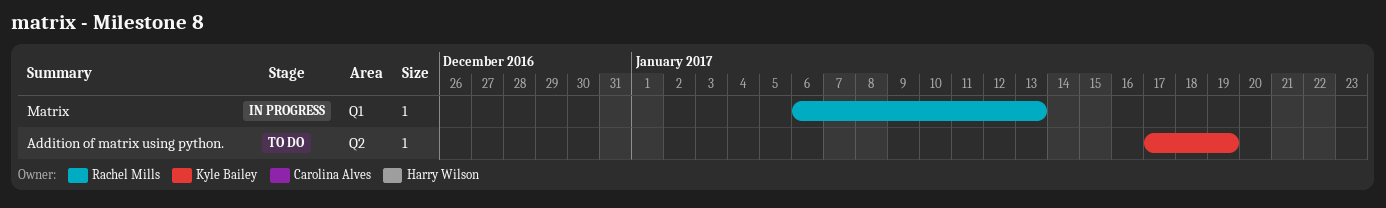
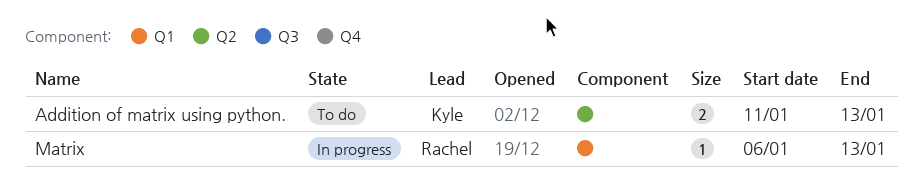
Addition of matrix using python., estimate: 1 -> 2
Addition of matrix using python., start: Jan 17 -> Jan 11
Addition of matrix using python., due: Jan 19 -> Jan 13

